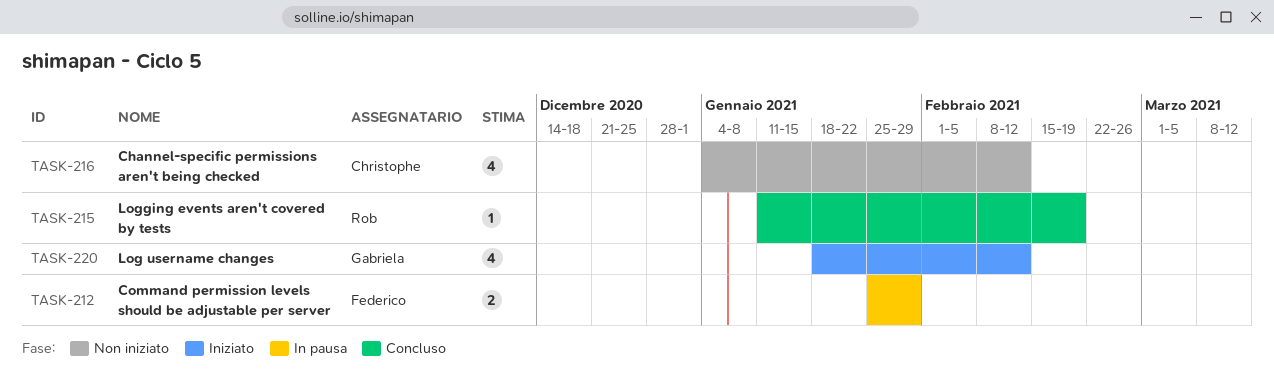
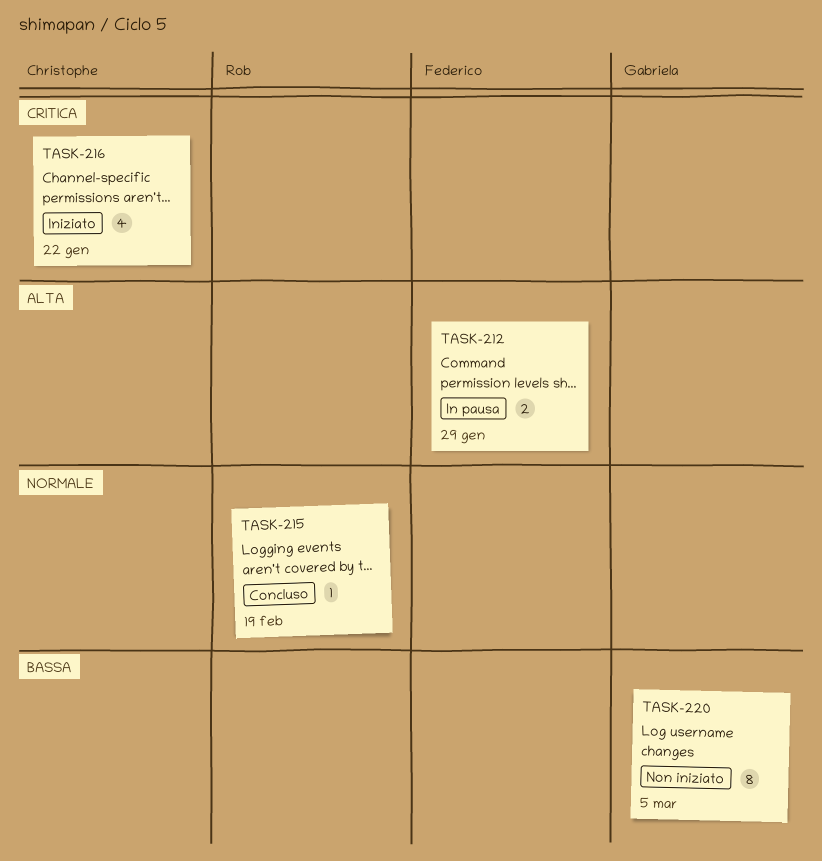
TASK-216, status: Non iniziato -> Iniziato
TASK-216, due: Feb 12 -> Jan 22
TASK-220, status: Iniziato -> Non iniziato
TASK-220, estimate: 4 -> 8
TASK-220, due: Feb 12 -> Mar 5

